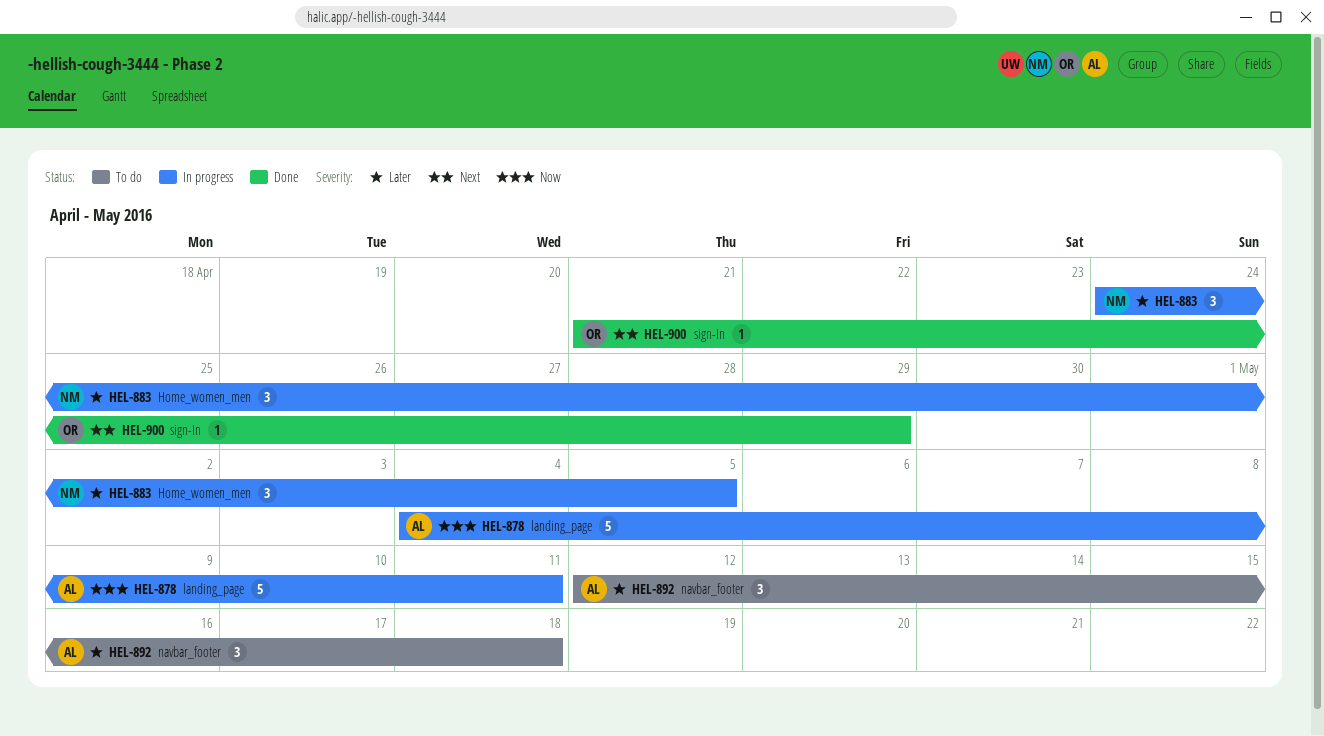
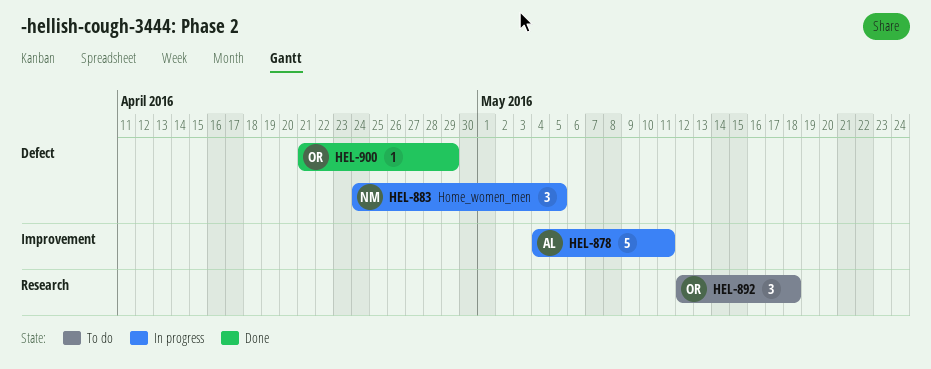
HEL-892, owner: AL -> OR

